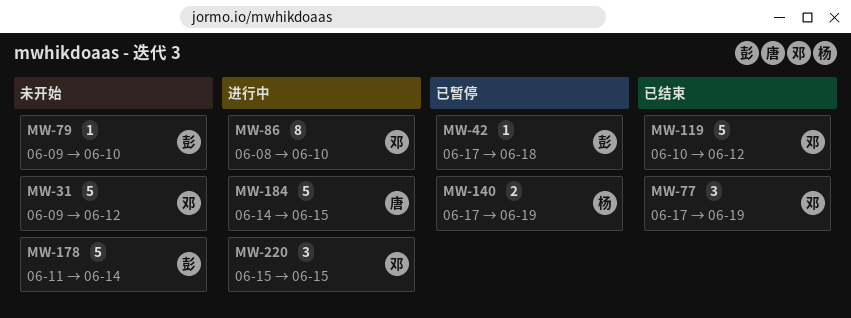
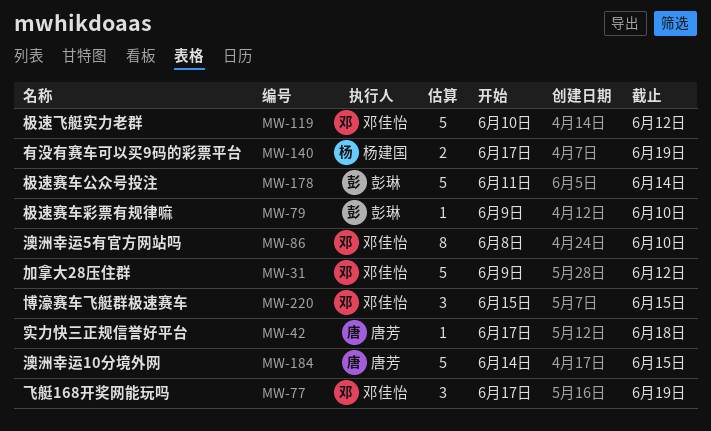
MW-42, owner: 彭琳 -> 唐芳

